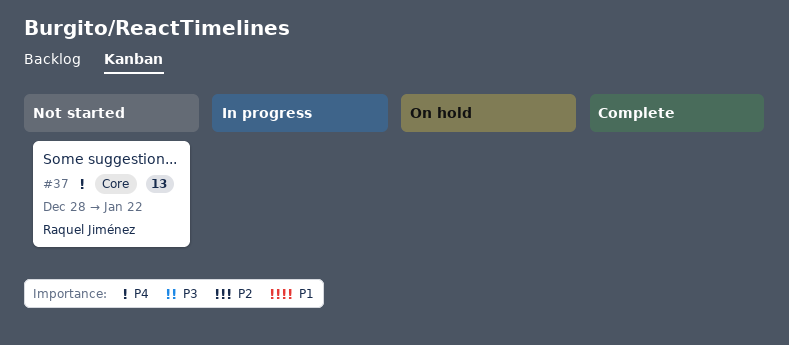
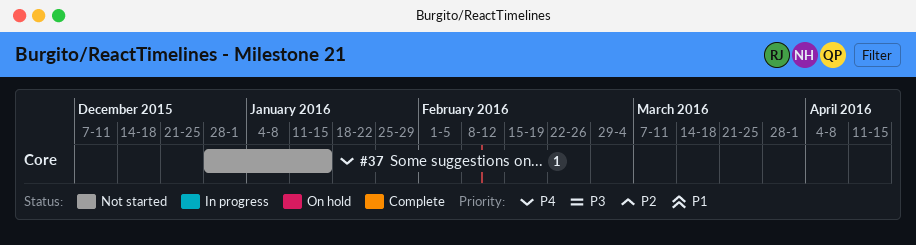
#37, estimate: 13 -> 1
#37, due: Jan 22 -> Jan 15

